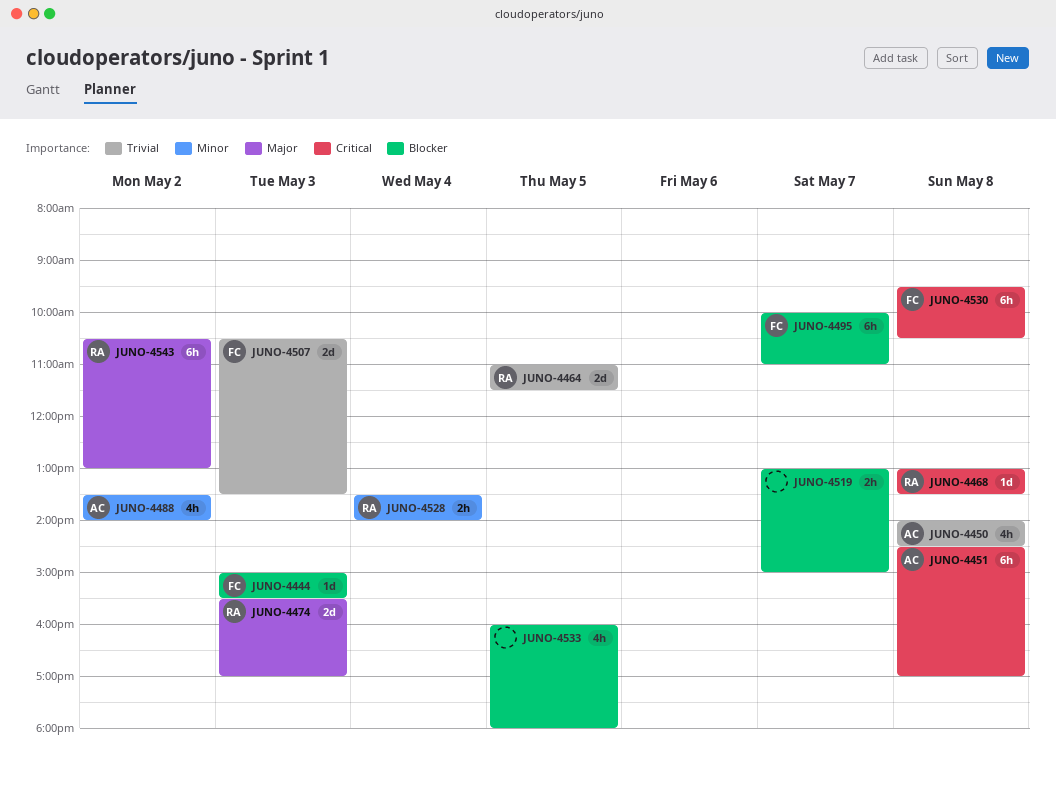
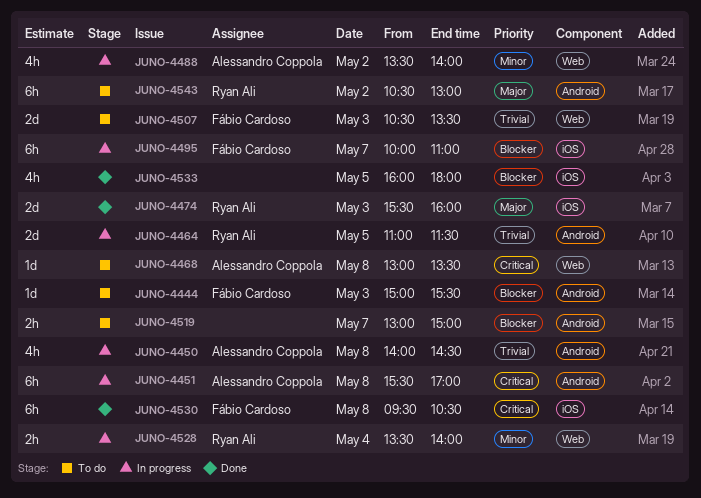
JUNO-4451, begins: 14:30 -> 15:30
JUNO-4468, owner: Ryan Ali -> Alessandro Coppola
JUNO-4474, ends: 17:00 -> 16:00

